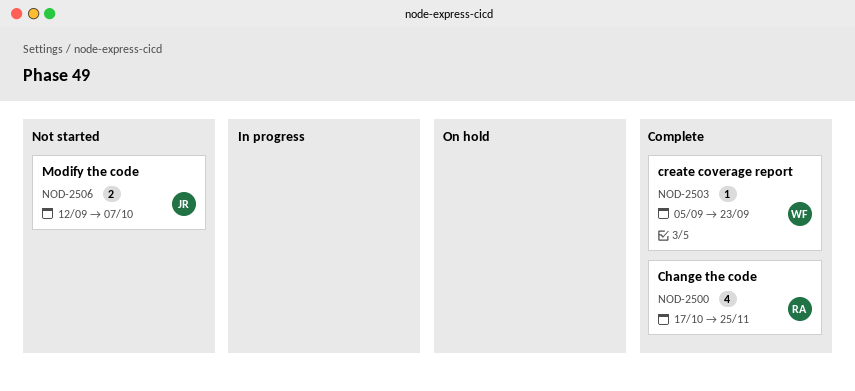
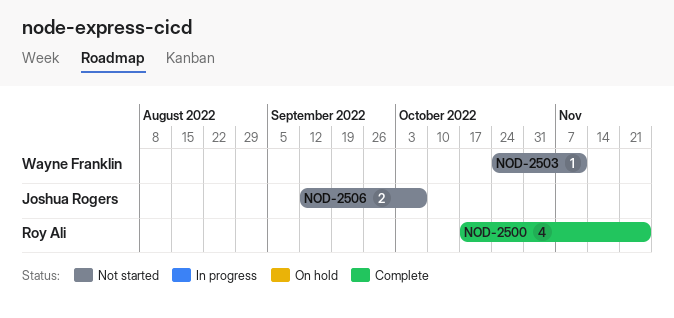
NOD-2503, status: Complete -> Not started
NOD-2503, start: Sep 5 -> Oct 24
NOD-2503, due: Sep 23 -> Nov 11

